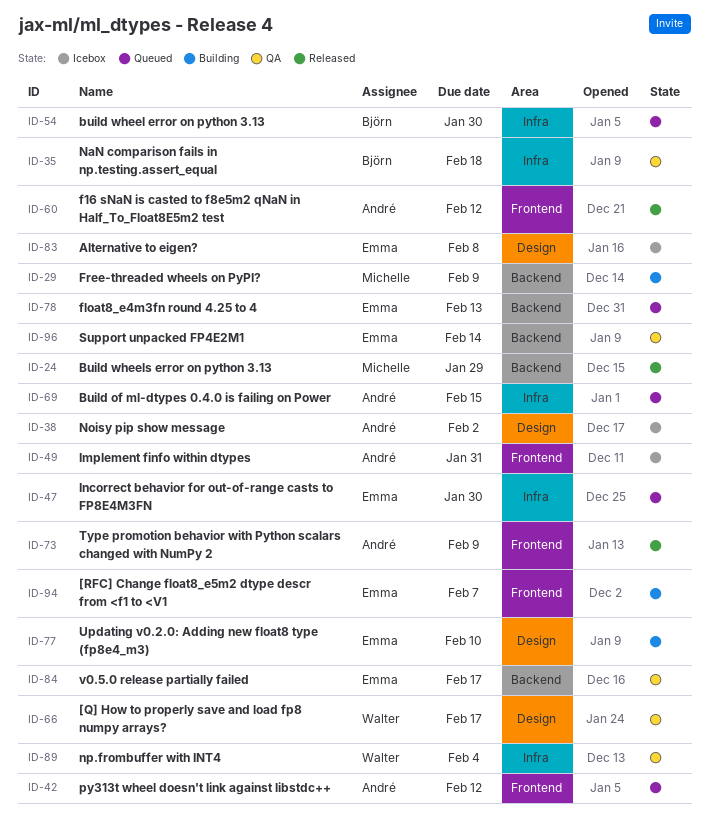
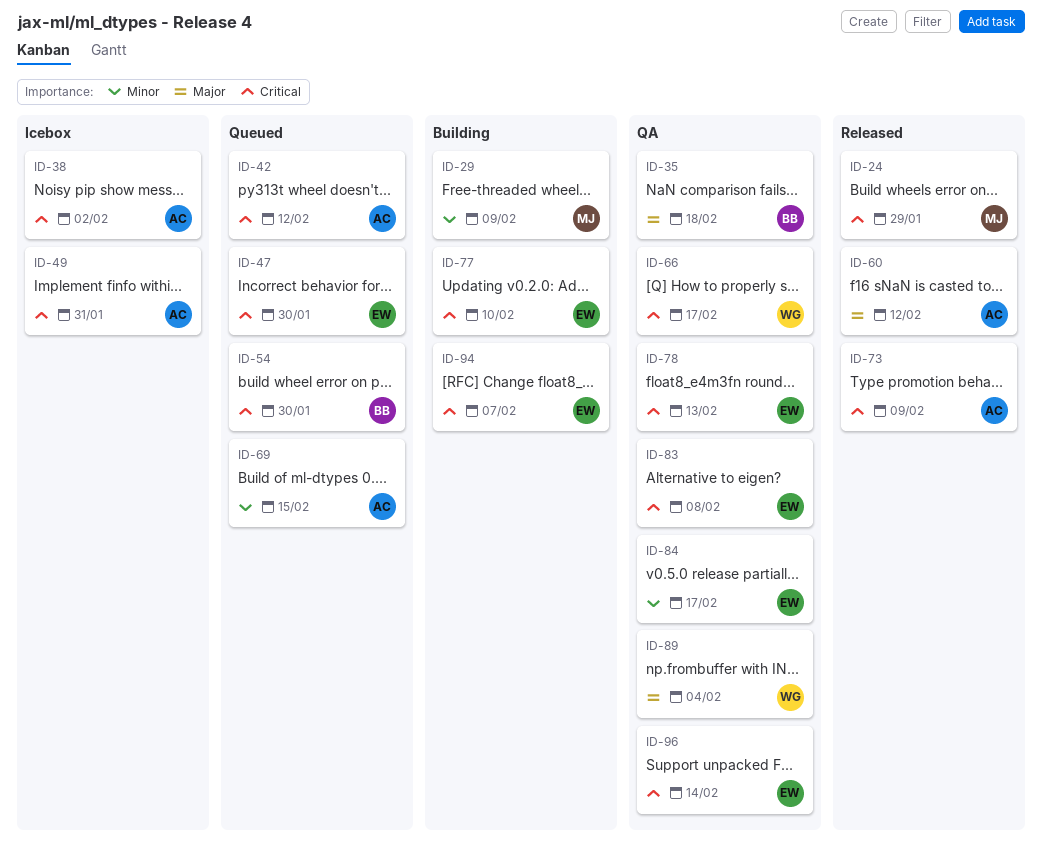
ID-78, status: Queued -> QA
ID-83, status: Icebox -> QA

